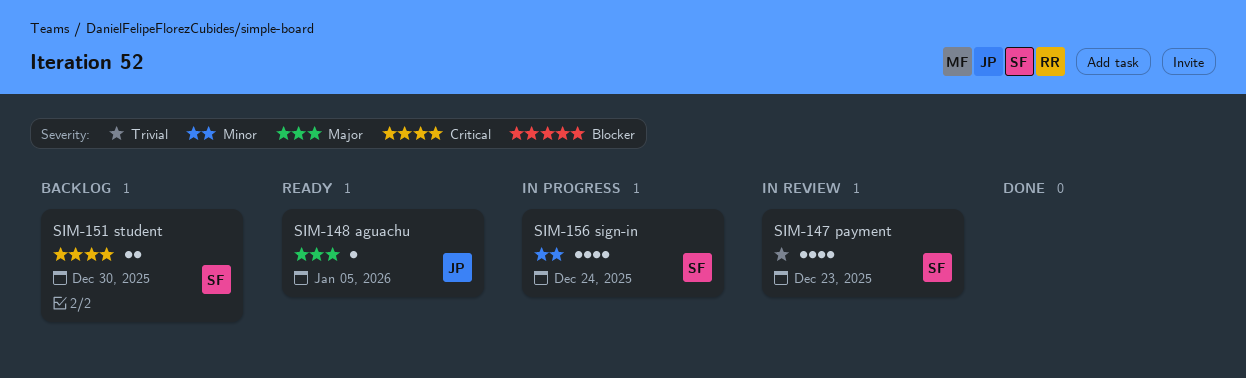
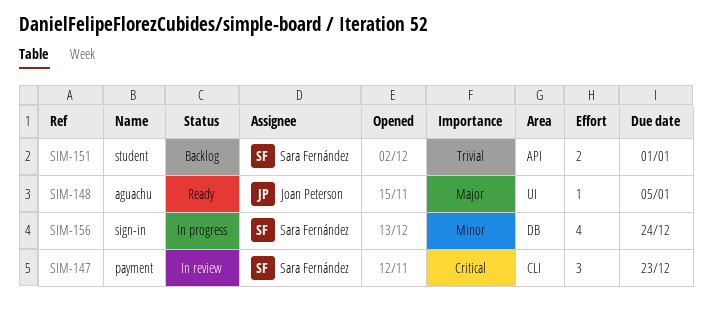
SIM-147, priority: Trivial -> Critical
SIM-147, estimate: 4 -> 3
SIM-151, priority: Critical -> Trivial
SIM-151, due: Dec 30 -> Jan 1

